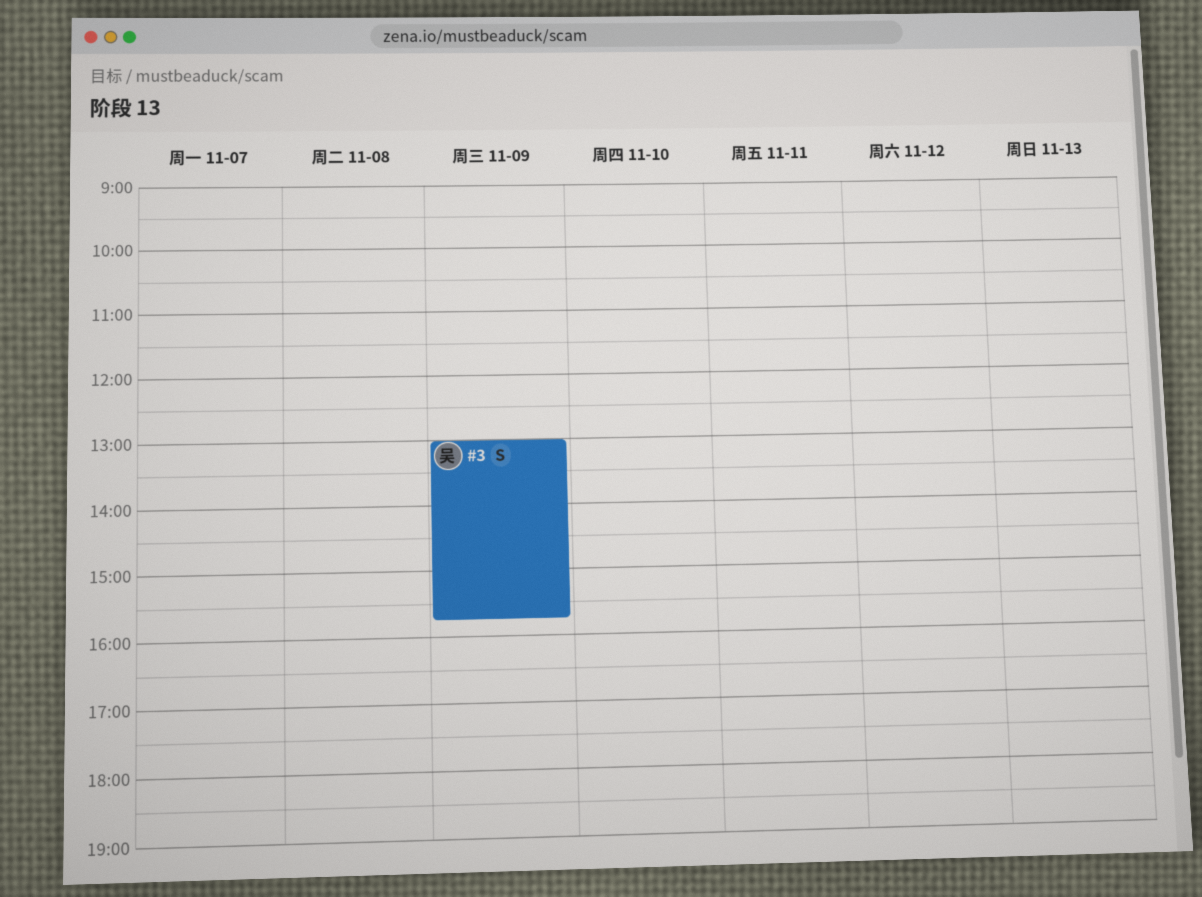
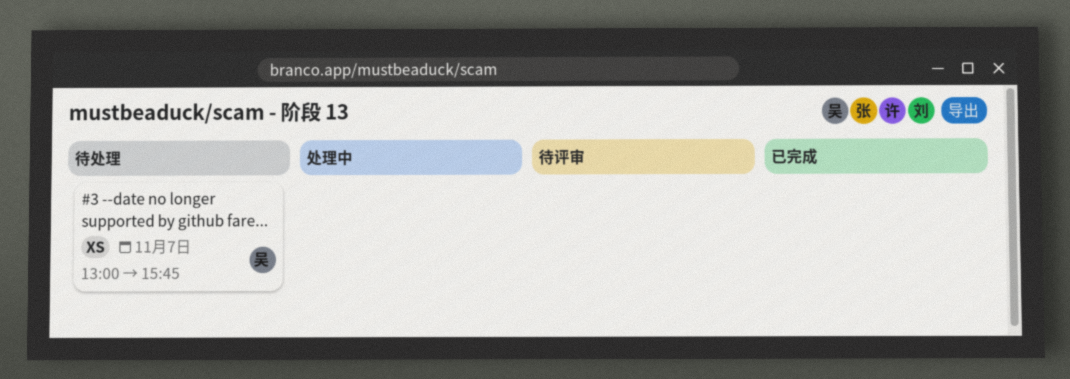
#3, estimate: S -> XS
#3, day: Nov 9 -> Nov 7

